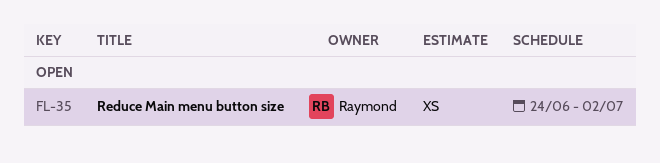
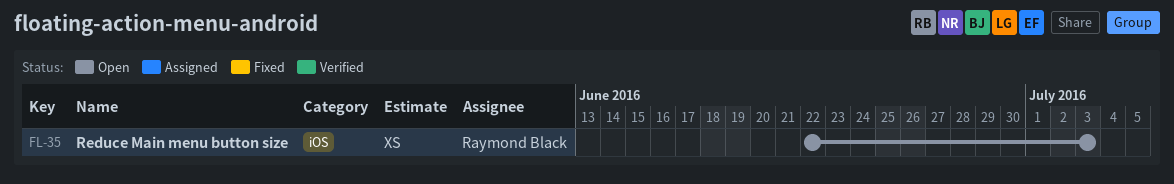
FL-35, start: Jun 24 -> Jun 22
FL-35, due: Jul 2 -> Jul 3

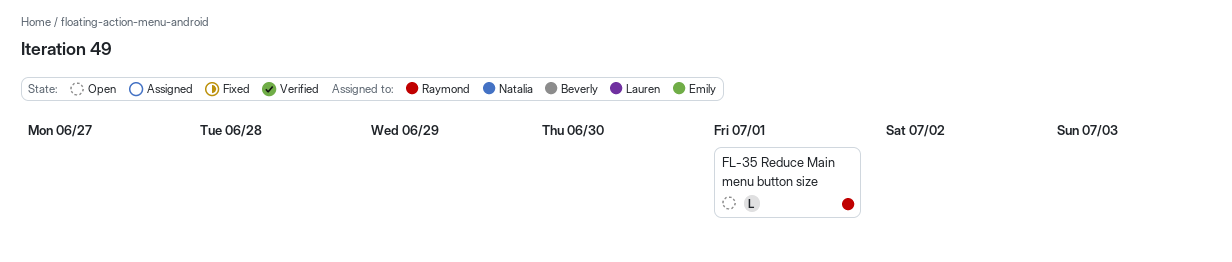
FL-35, estimate: XS -> L
FL-35, due: Jul 3 -> Jul 1

